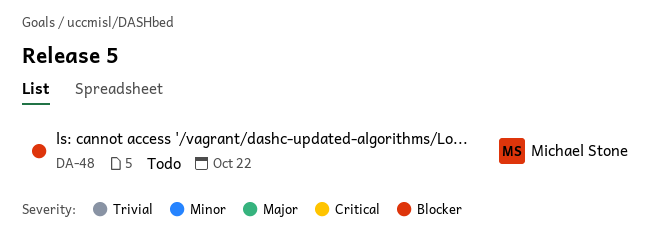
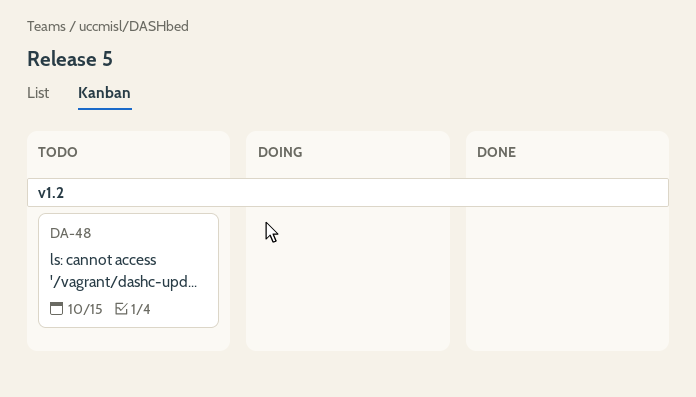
DA-48, due: Oct 22 -> Oct 15

